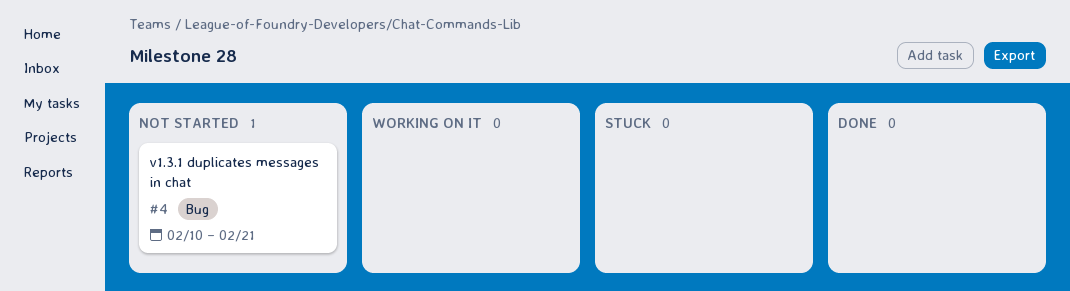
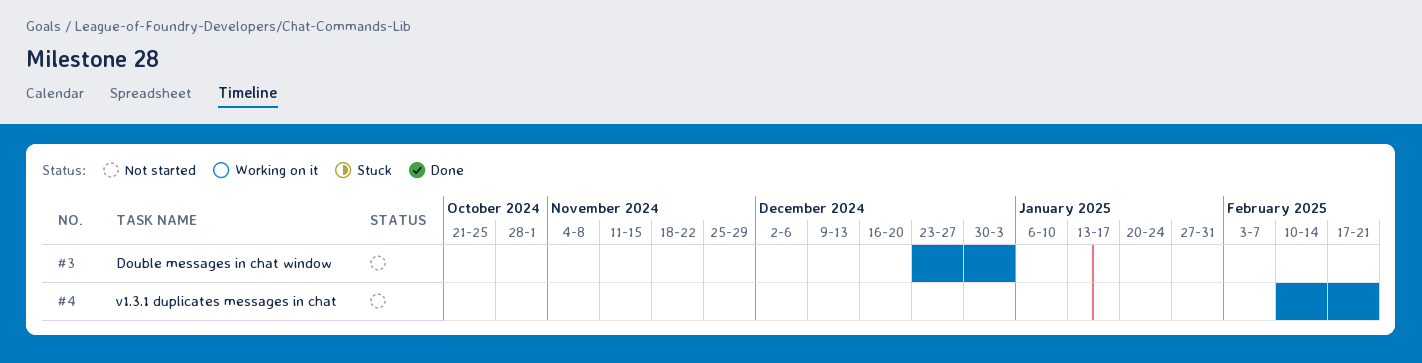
#3: none -> present

